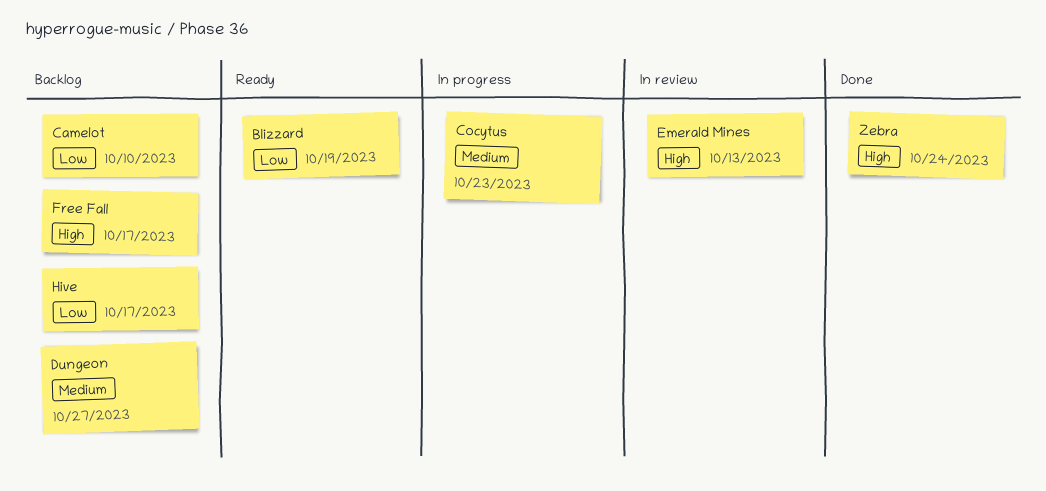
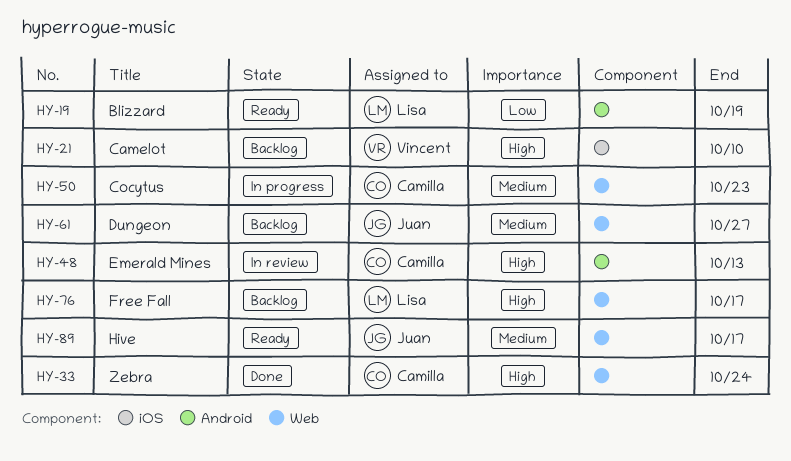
Camelot, priority: Low -> High
Hive, status: Backlog -> Ready
Hive, priority: Low -> Medium

